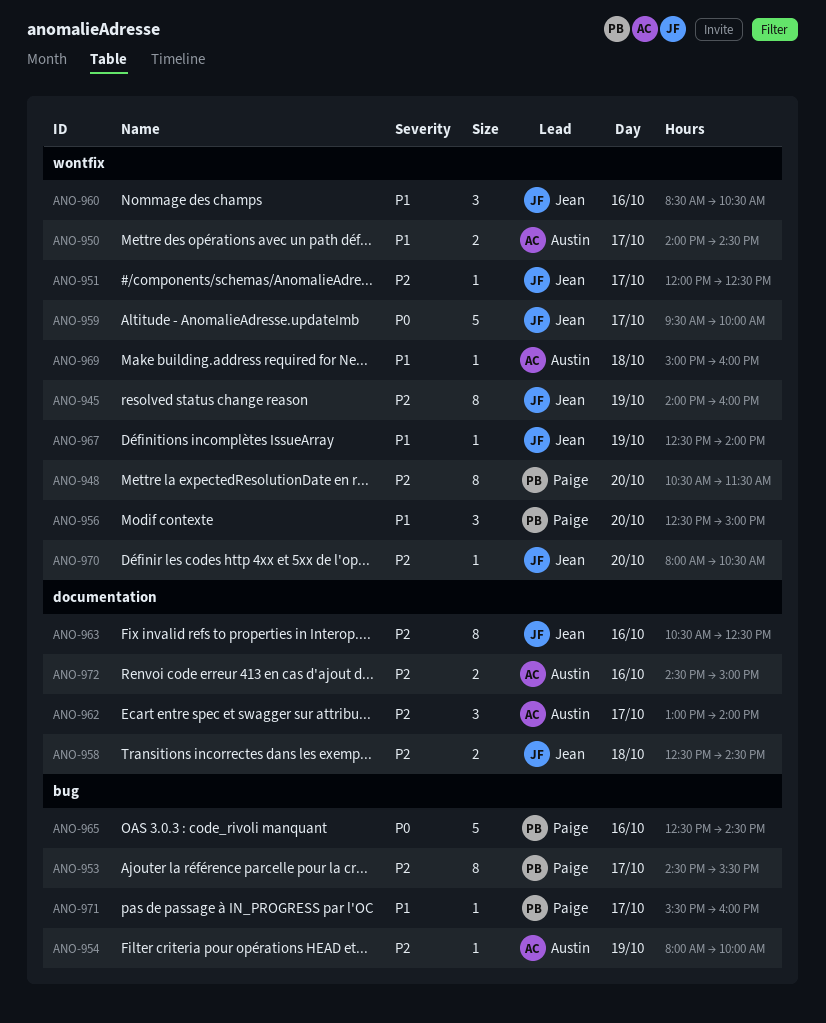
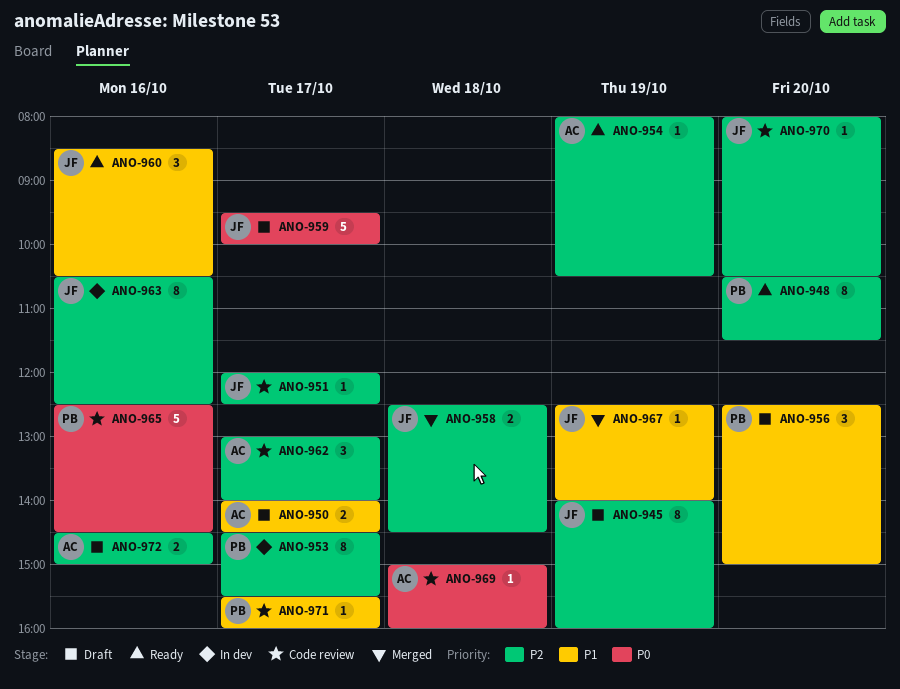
ANO-954, ends: 10:00 -> 10:30
ANO-969, priority: P1 -> P0

